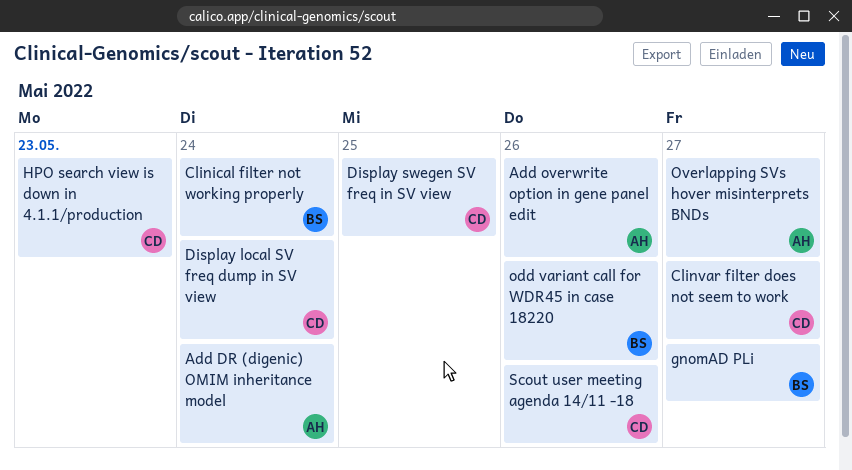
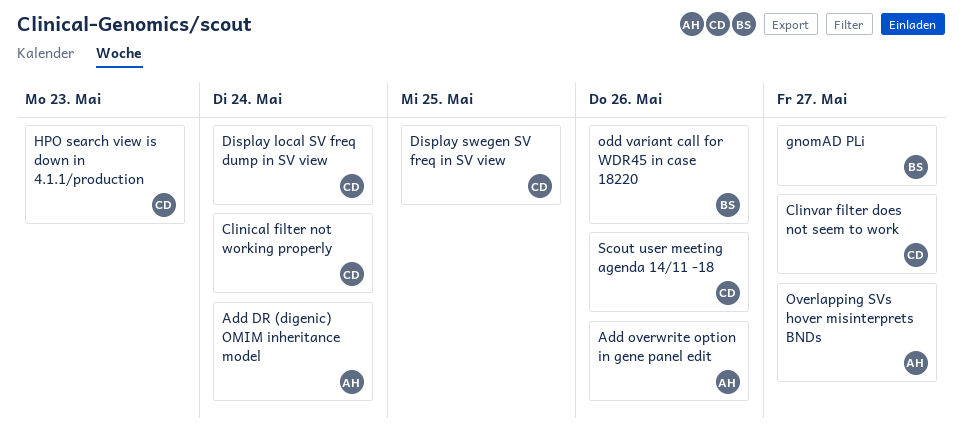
Clinical filter not working properly, owner: BS -> CD

